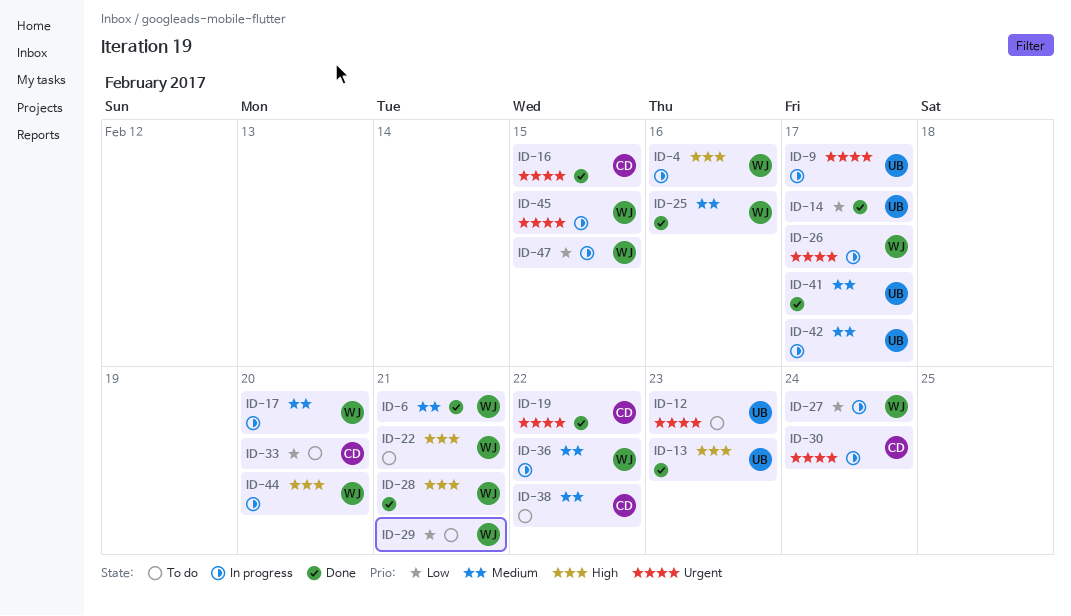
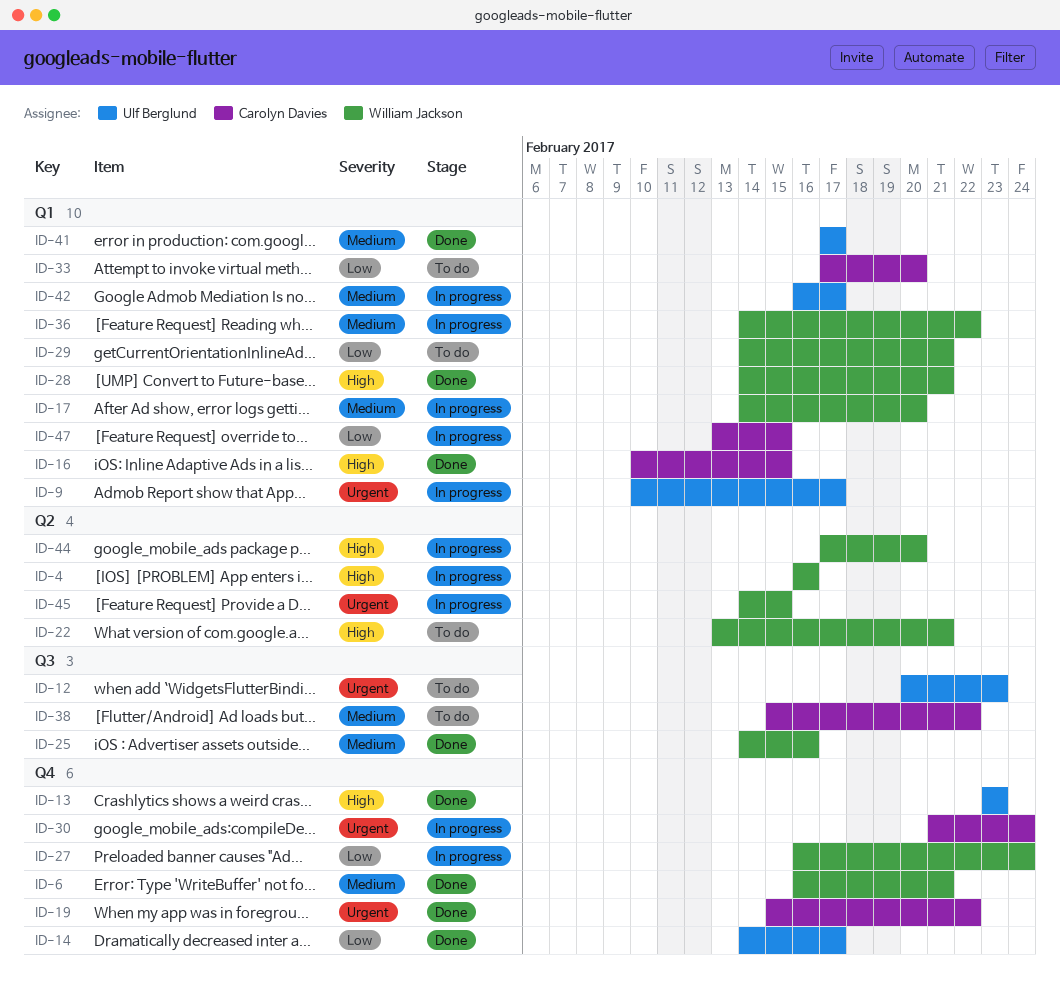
ID-16, priority: Urgent -> High
ID-26: present -> none
ID-47, owner: William Jackson -> Carolyn Davies

